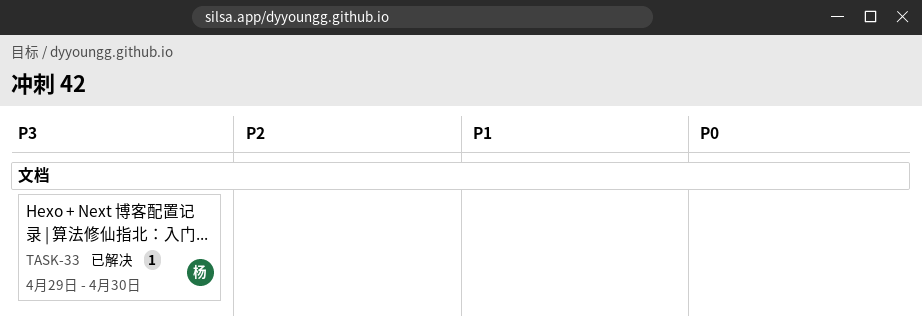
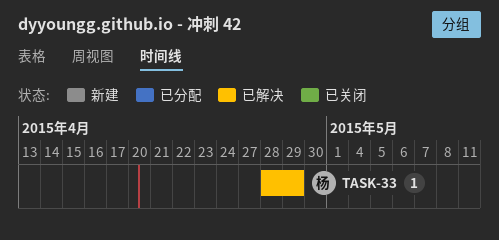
TASK-33, start: Apr 29 -> Apr 28
TASK-33, due: Apr 30 -> Apr 29

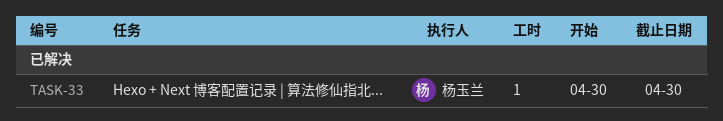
TASK-33, start: Apr 28 -> Apr 30
TASK-33, due: Apr 29 -> Apr 30

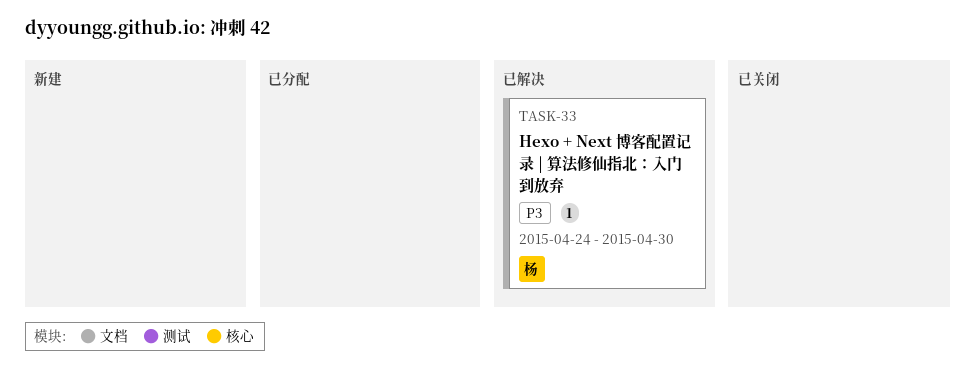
TASK-33, start: Apr 30 -> Apr 24

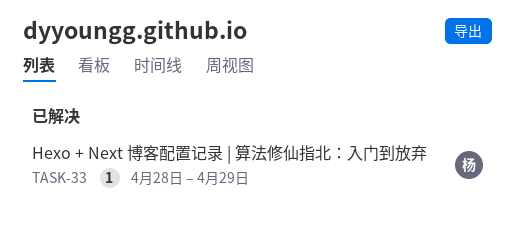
TASK-33, start: Apr 24 -> Apr 28
TASK-33, due: Apr 30 -> Apr 29

